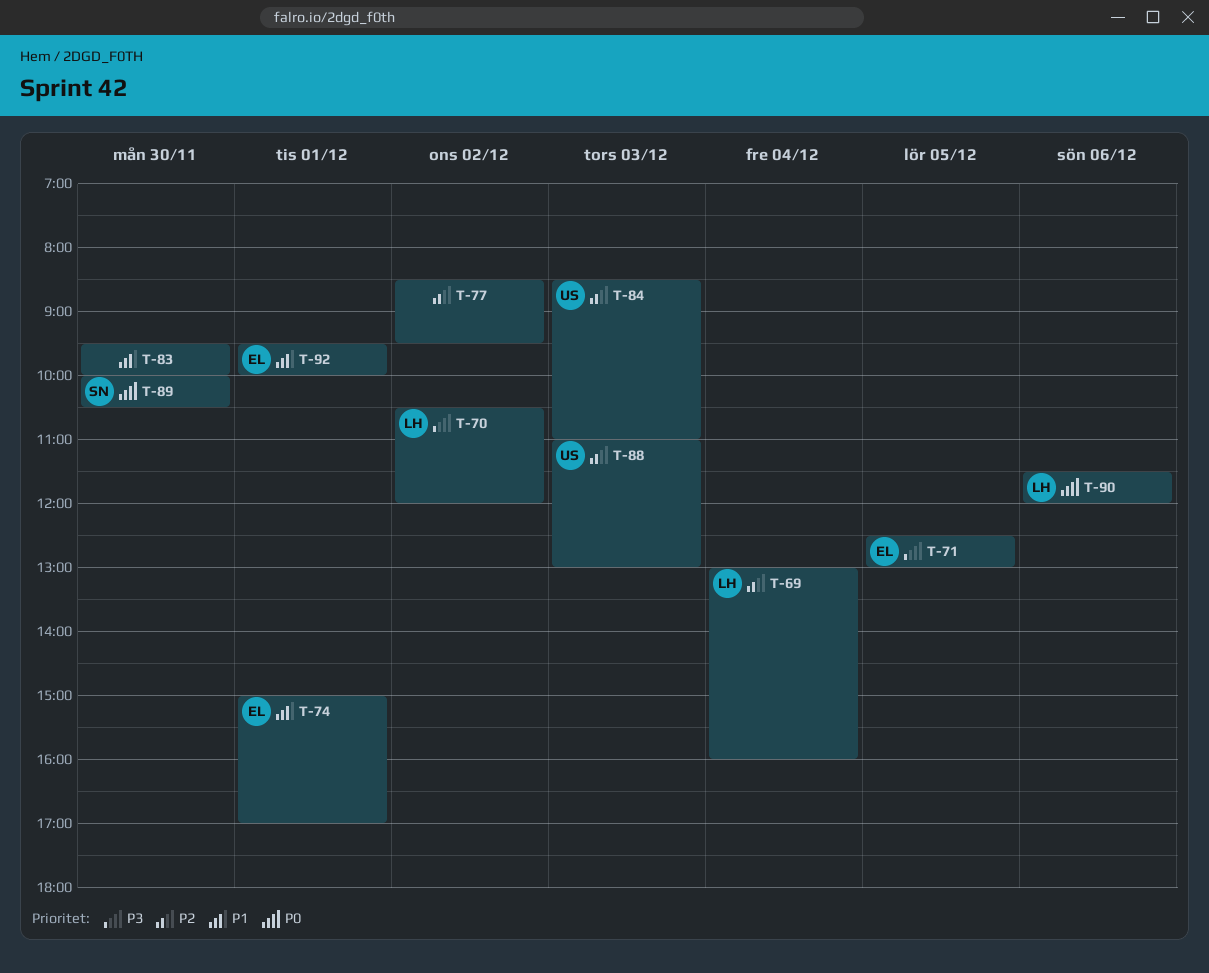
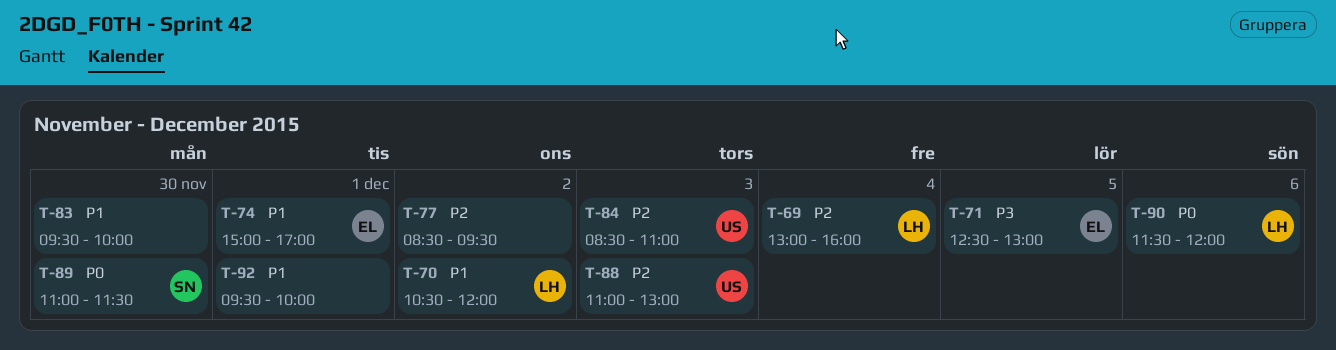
T-70, priority: P3 -> P1
T-89, begins: 10:00 -> 11:00
T-89, ends: 10:30 -> 11:30
T-92, owner: EL -> none

